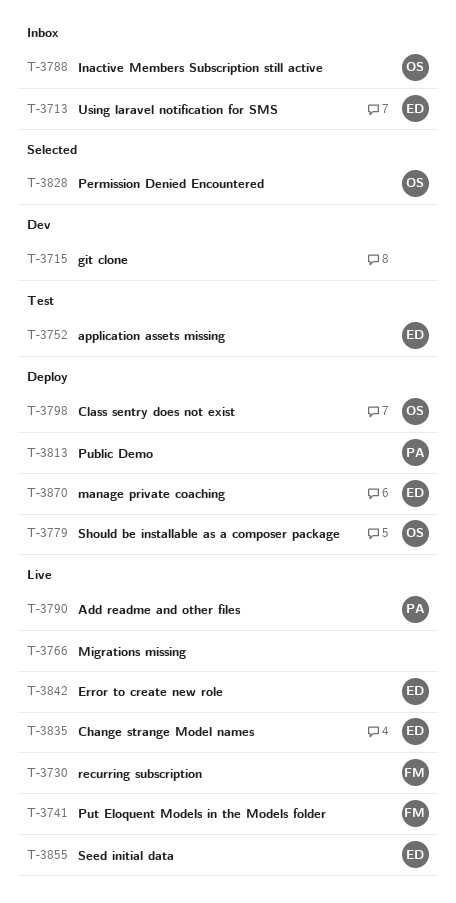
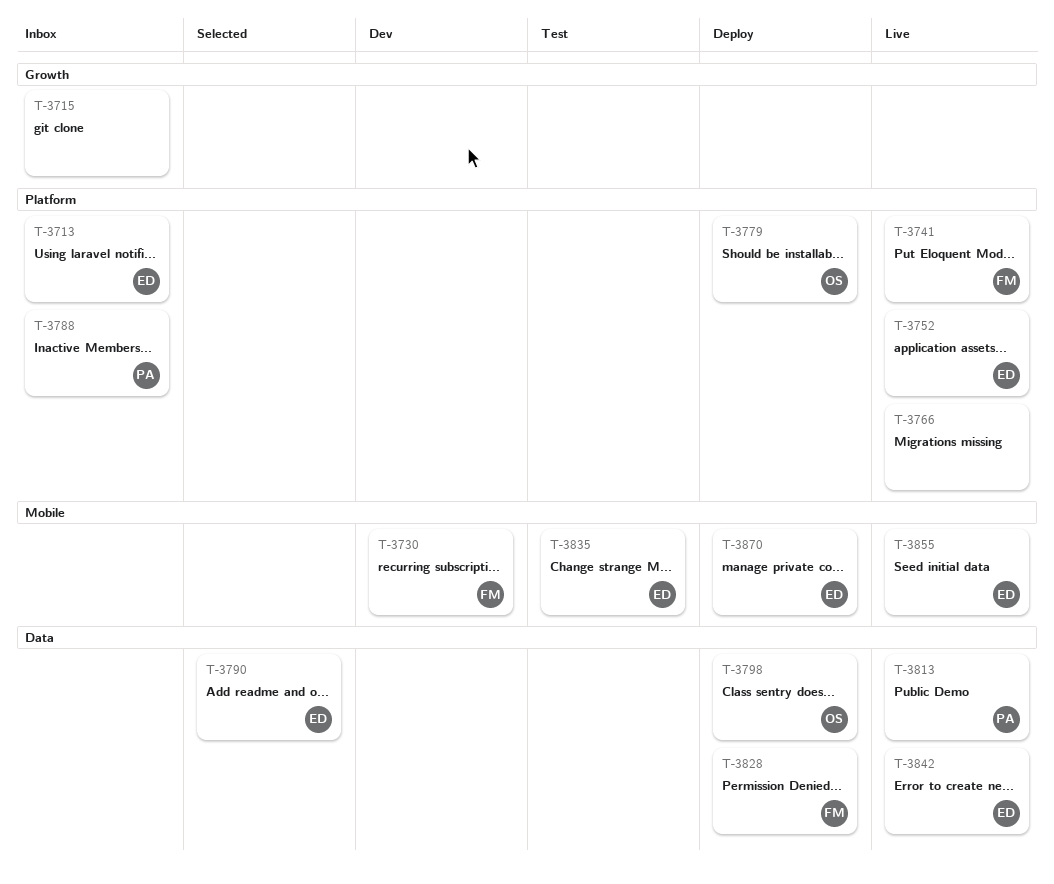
T-3715, status: Dev -> Inbox
T-3730, status: Live -> Dev
T-3752, status: Test -> Live
T-3788, owner: OS -> PA
T-3790, status: Live -> Selected
T-3790, owner: PA -> ED
T-3813, status: Deploy -> Live
T-3828, status: Selected -> Deploy
T-3828, owner: OS -> FM
T-3835, status: Live -> Test

